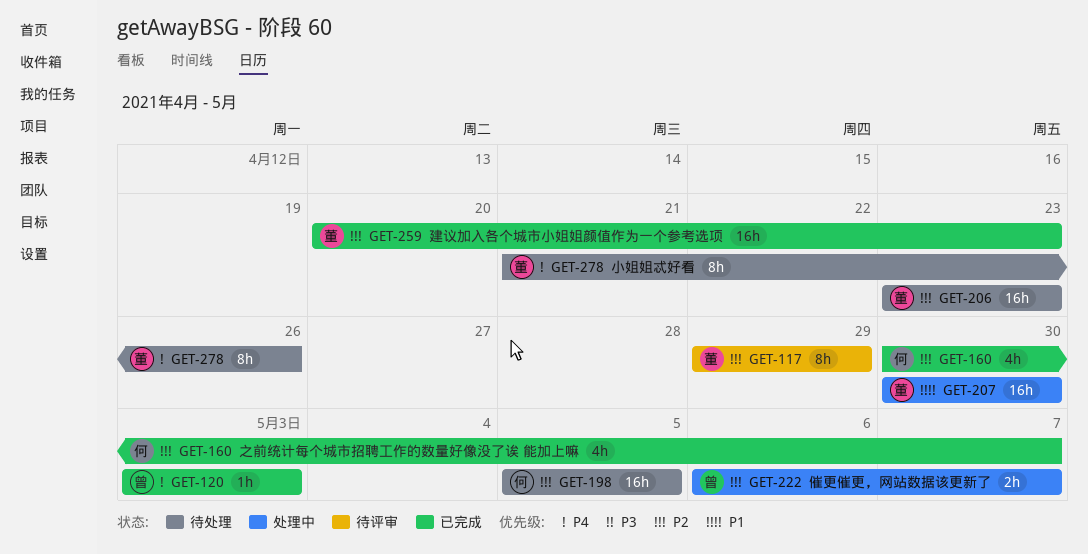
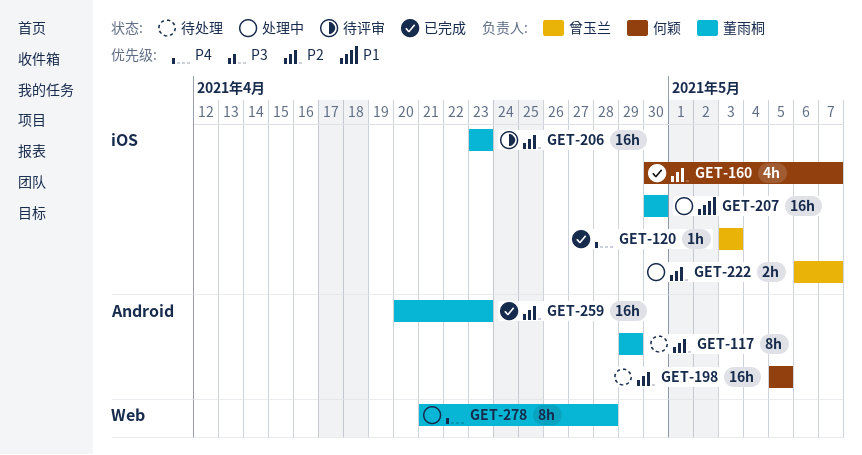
GET-117, status: 待评审 -> 待处理
GET-206, status: 待处理 -> 待评审
GET-278, status: 待处理 -> 处理中
GET-278, due: Apr 26 -> Apr 28

